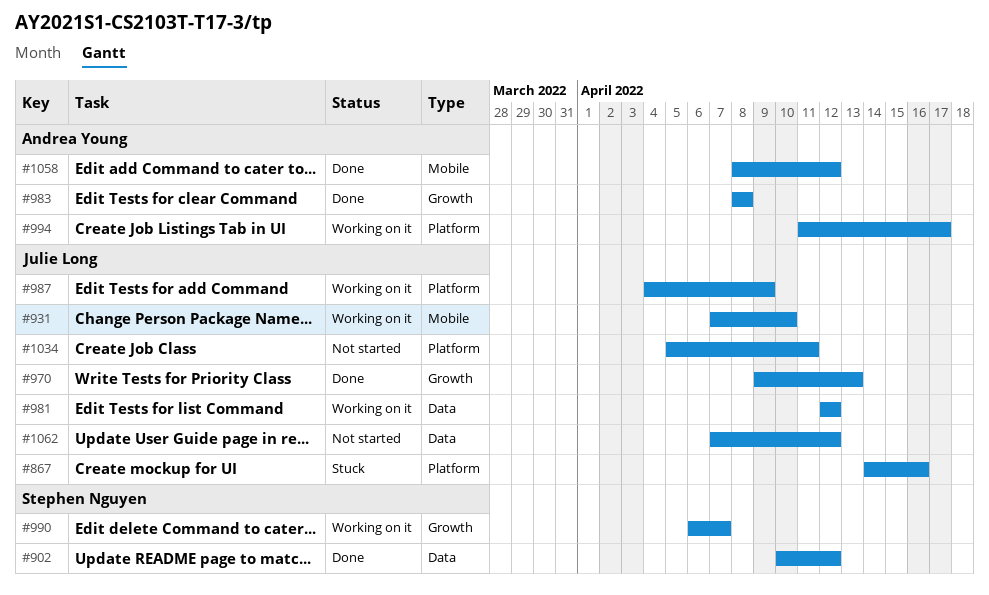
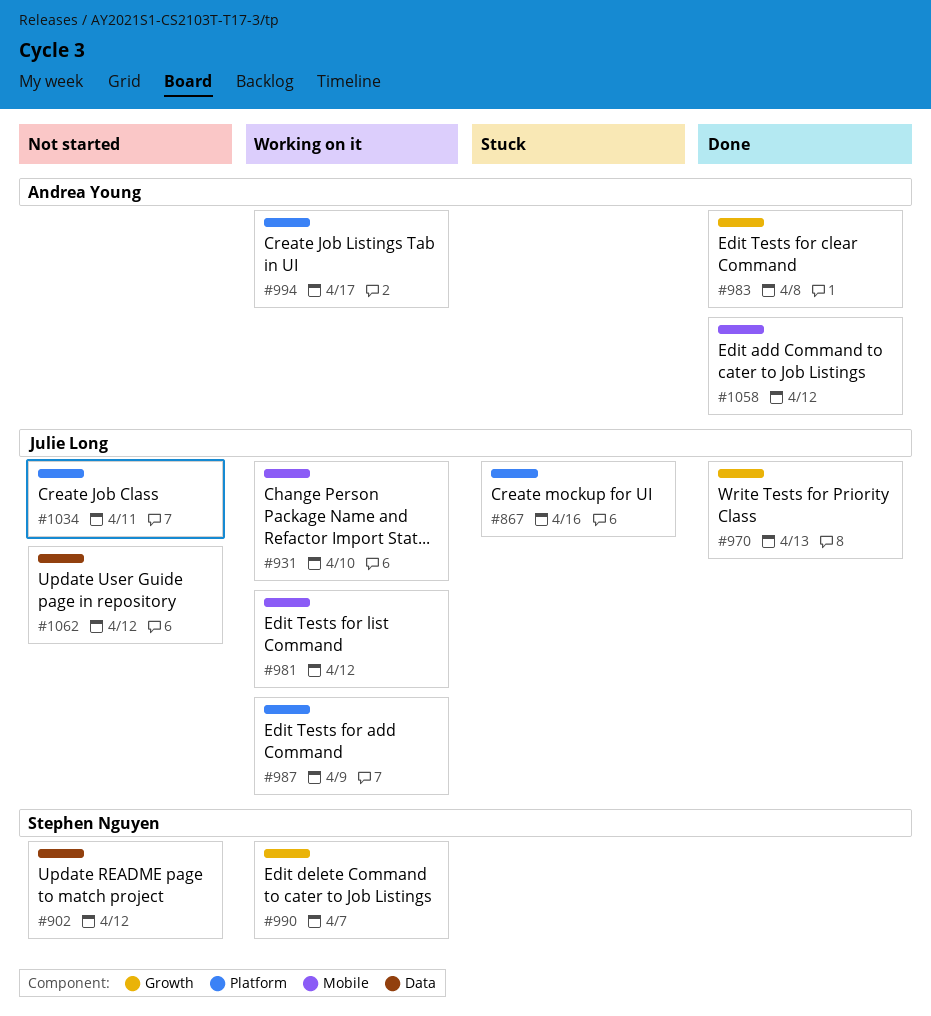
#902, status: Done -> Not started
#981, label: Data -> Mobile

